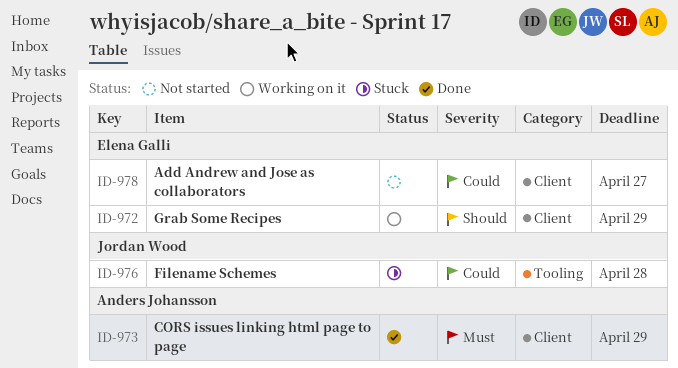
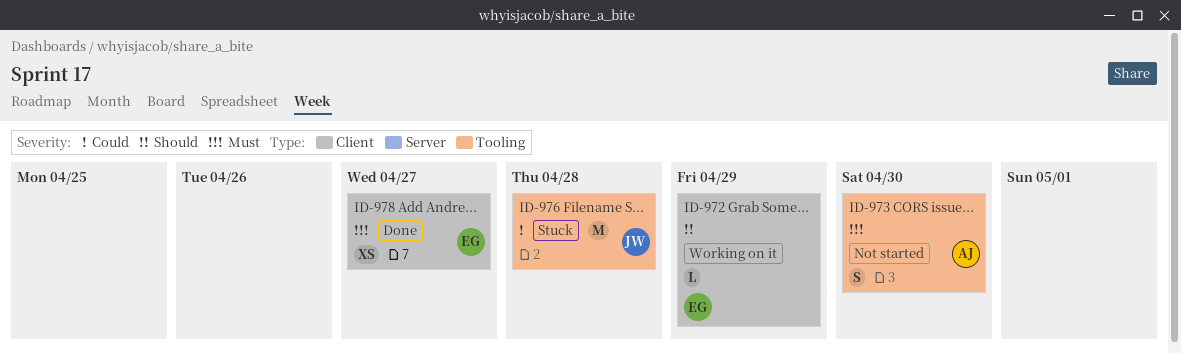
ID-973, status: Done -> Not started
ID-973, label: Client -> Tooling
ID-973, due: Apr 29 -> Apr 30
ID-978, status: Not started -> Done
ID-978, priority: Could -> Must

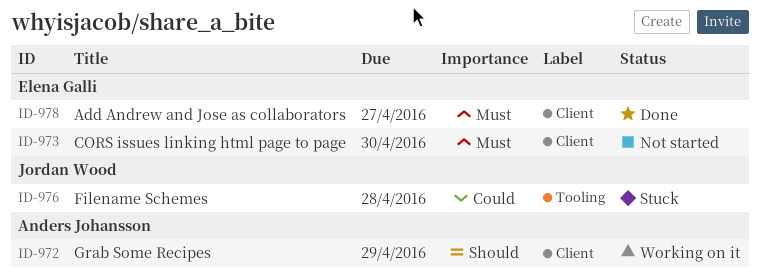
ID-972, owner: Elena Galli -> Anders Johansson
ID-973, owner: Anders Johansson -> Elena Galli
ID-973, label: Tooling -> Client

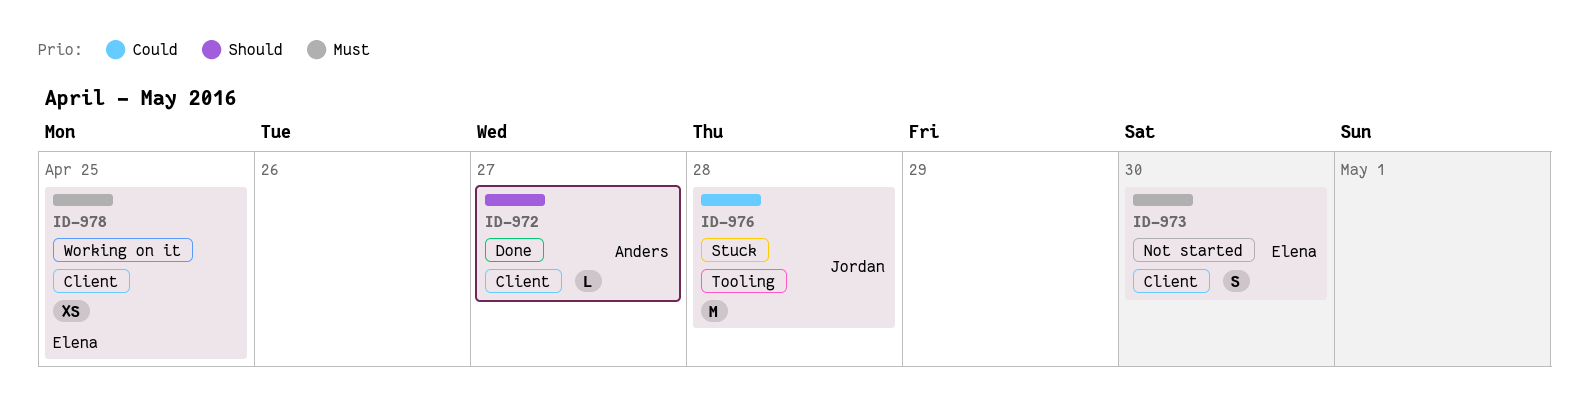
ID-972, status: Working on it -> Done
ID-972, due: Apr 29 -> Apr 27
ID-978, status: Done -> Working on it
ID-978, due: Apr 27 -> Apr 25

